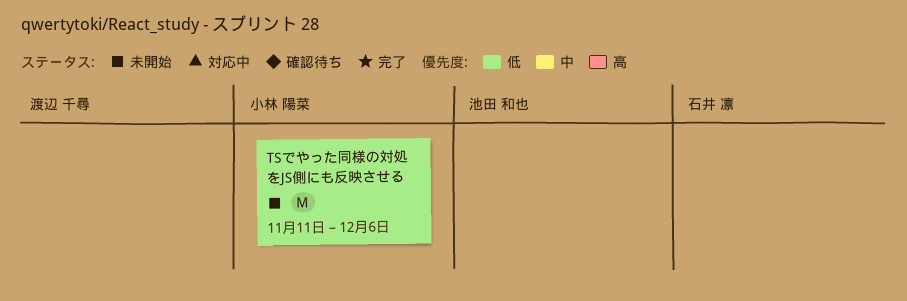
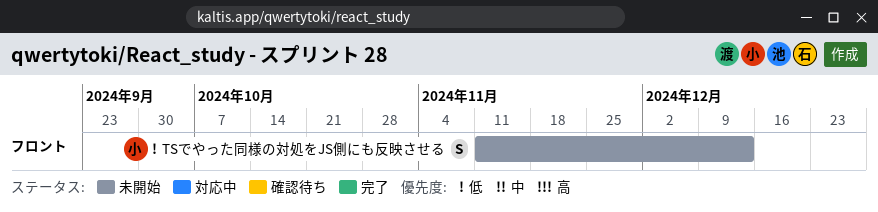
TSでやった同様の対処をJS側にも反映させる, estimate: M -> S
TSでやった同様の対処をJS側にも反映させる, due: Dec 6 -> Dec 13

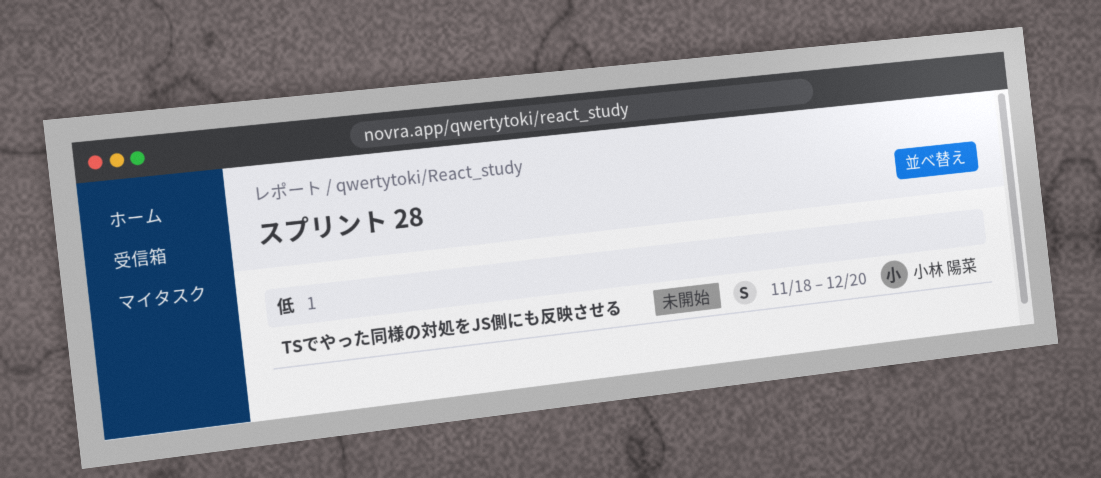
TSでやった同様の対処をJS側にも反映させる, start: Nov 11 -> Nov 18
TSでやった同様の対処をJS側にも反映させる, due: Dec 13 -> Dec 20

